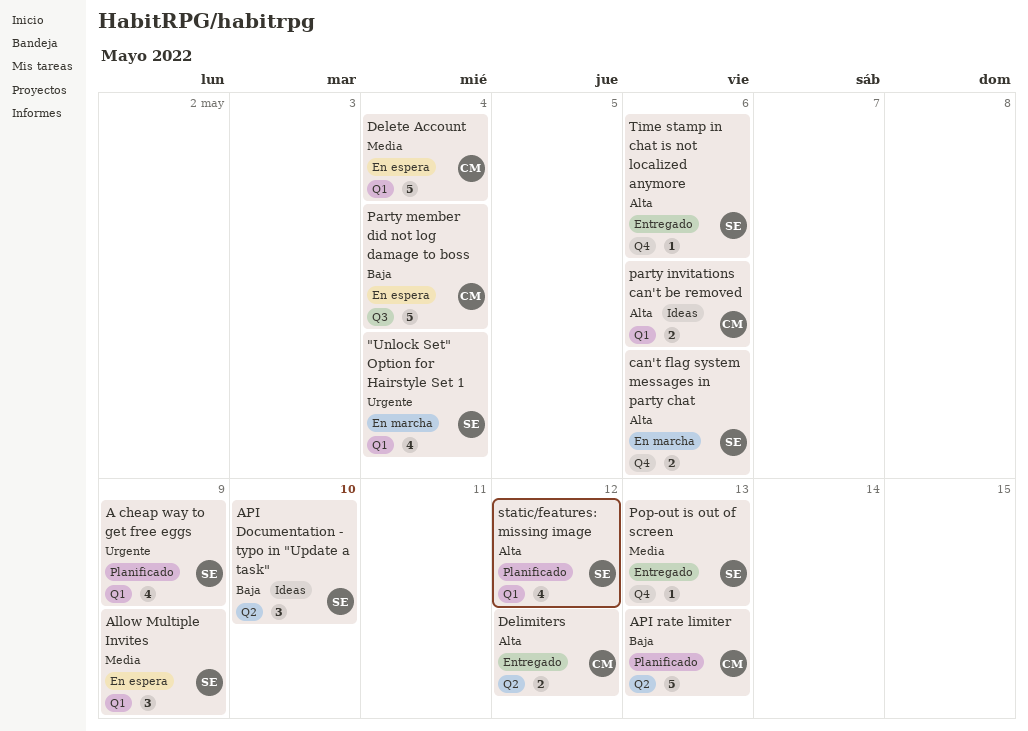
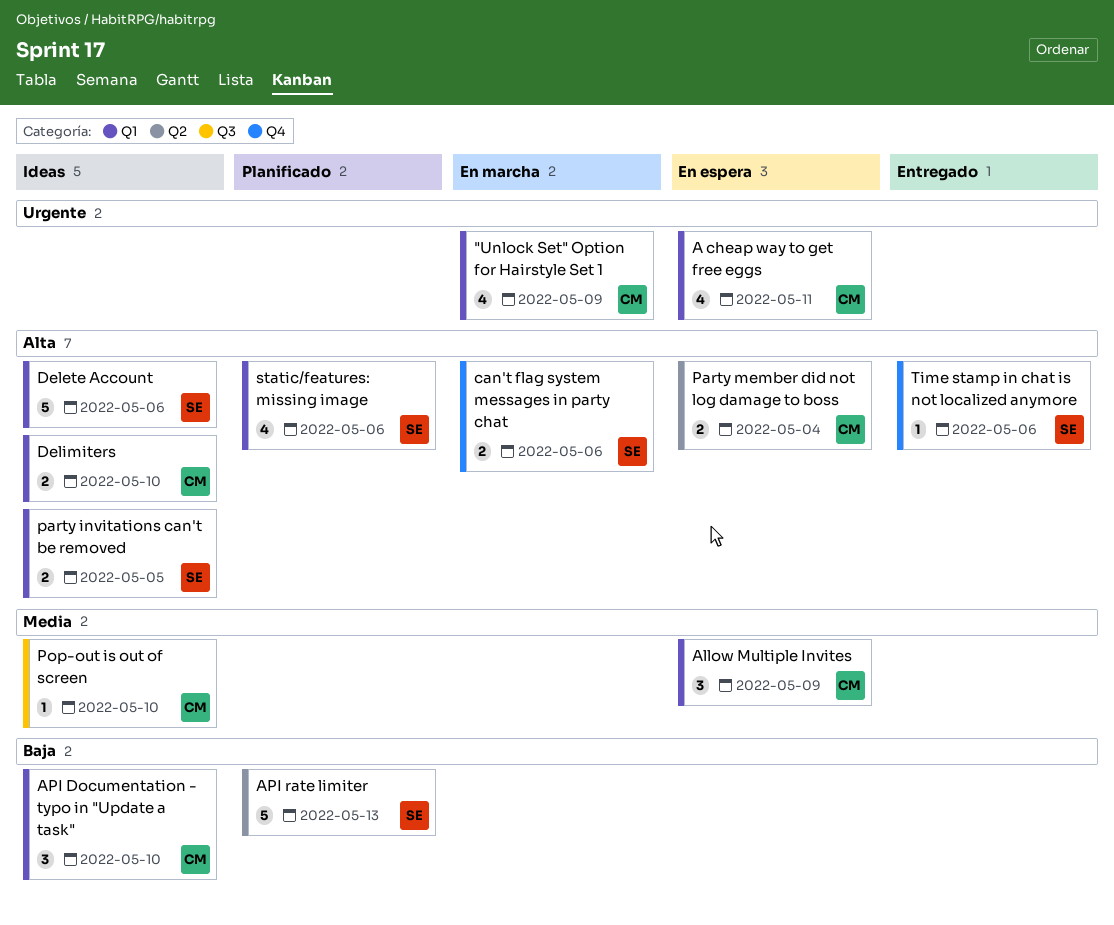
"Unlock Set" Option for Hairstyle Set 1, owner: SE -> CM
"Unlock Set" Option for Hairstyle Set 1, due: May 4 -> May 9
A cheap way to get free eggs, status: Planificado -> En espera
A cheap way to get free eggs, owner: SE -> CM
A cheap way to get free eggs, due: May 9 -> May 11
Allow Multiple Invites, owner: SE -> CM
API Documentation - typo in "Update a task", owner: SE -> CM
API Documentation - typo in "Update a task", label: Q2 -> Q1
API rate limiter, owner: CM -> SE
Delete Account, status: En espera -> Ideas
Delete Account, owner: CM -> SE
Delete Account, priority: Media -> Alta
Delete Account, due: May 4 -> May 6
Delimiters, status: Entregado -> Ideas
Delimiters, label: Q2 -> Q1
Delimiters, due: May 12 -> May 10
party invitations can't be removed, owner: CM -> SE
party invitations can't be removed, due: May 6 -> May 5
Party member did not log damage to boss, priority: Baja -> Alta
Party member did not log damage to boss, label: Q3 -> Q2
Party member did not log damage to boss, estimate: 5 -> 2
Pop-out is out of screen, status: Entregado -> Ideas
Pop-out is out of screen, owner: SE -> CM
Pop-out is out of screen, label: Q4 -> Q3
Pop-out is out of screen, due: May 13 -> May 10
static/features: missing image, due: May 12 -> May 6

